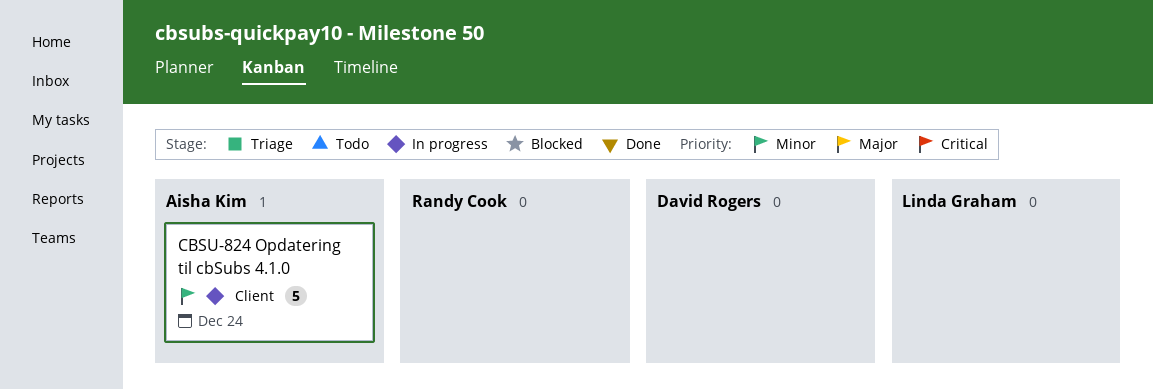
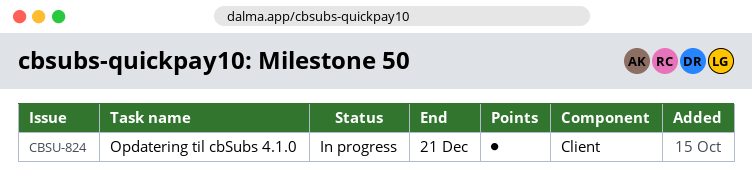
CBSU-824, estimate: 5 -> 1
CBSU-824, due: Dec 24 -> Dec 21

